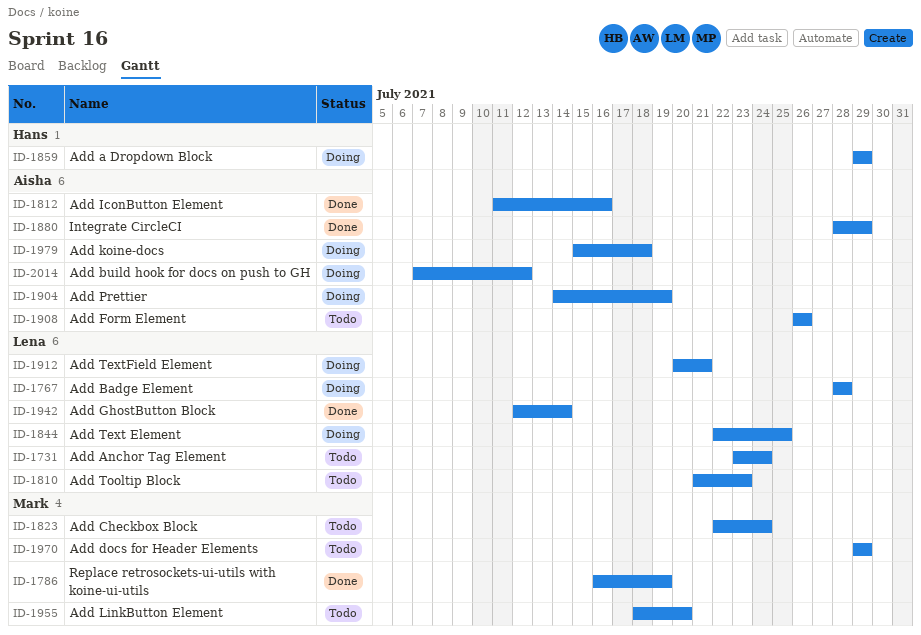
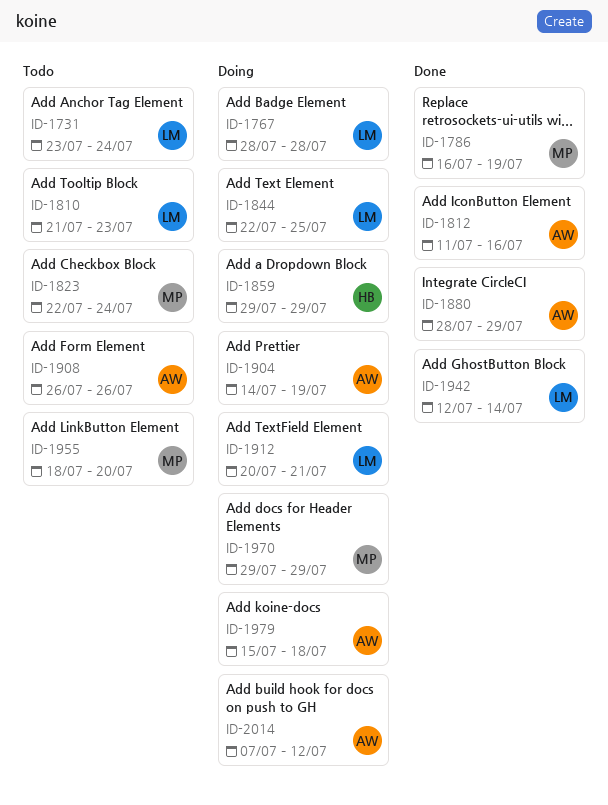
ID-1970, status: Todo -> Doing

